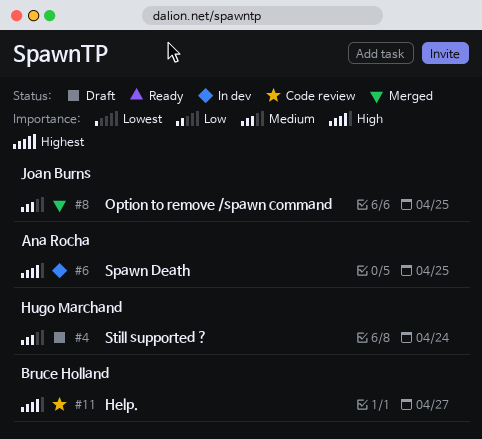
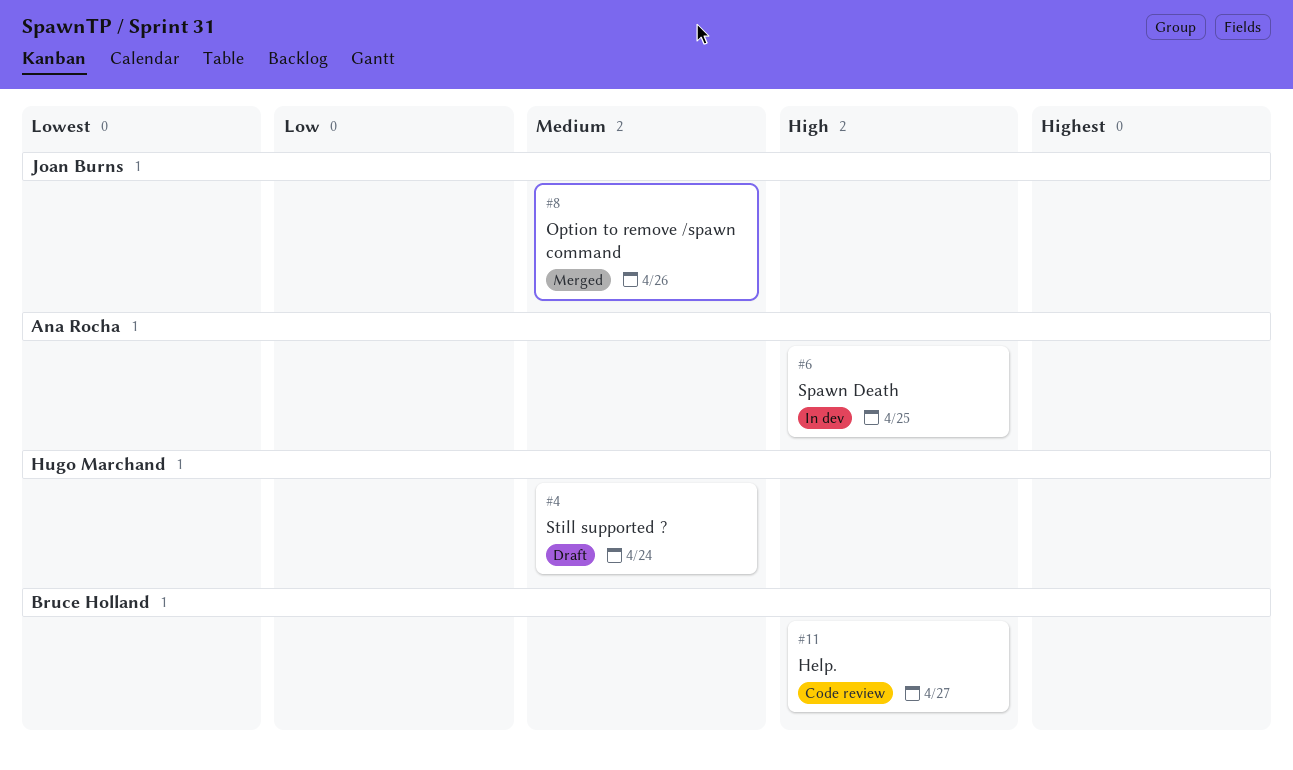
#8, due: Apr 25 -> Apr 26

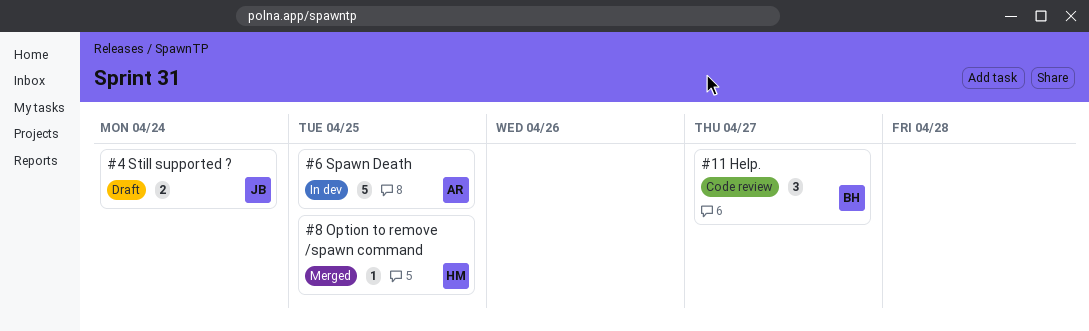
#4, owner: Hugo Marchand -> Joan Burns
#8, owner: Joan Burns -> Hugo Marchand
#8, due: Apr 26 -> Apr 25

